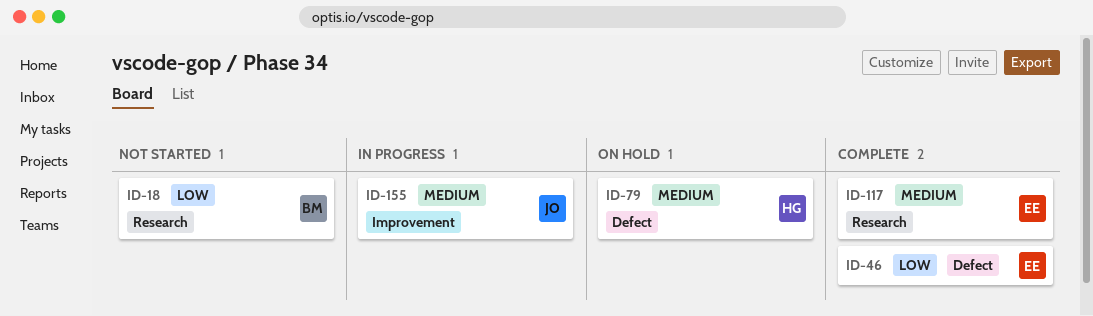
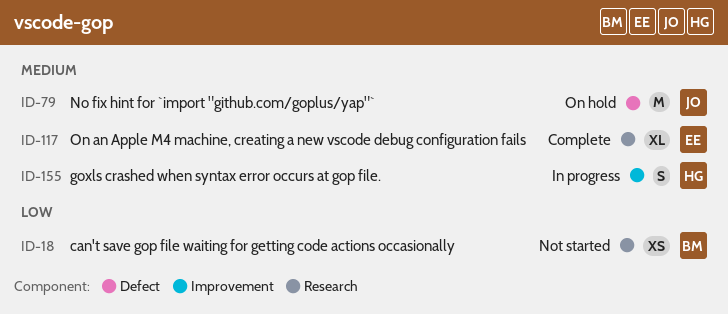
ID-46: present -> none
ID-79, owner: HG -> JO
ID-155, owner: JO -> HG

